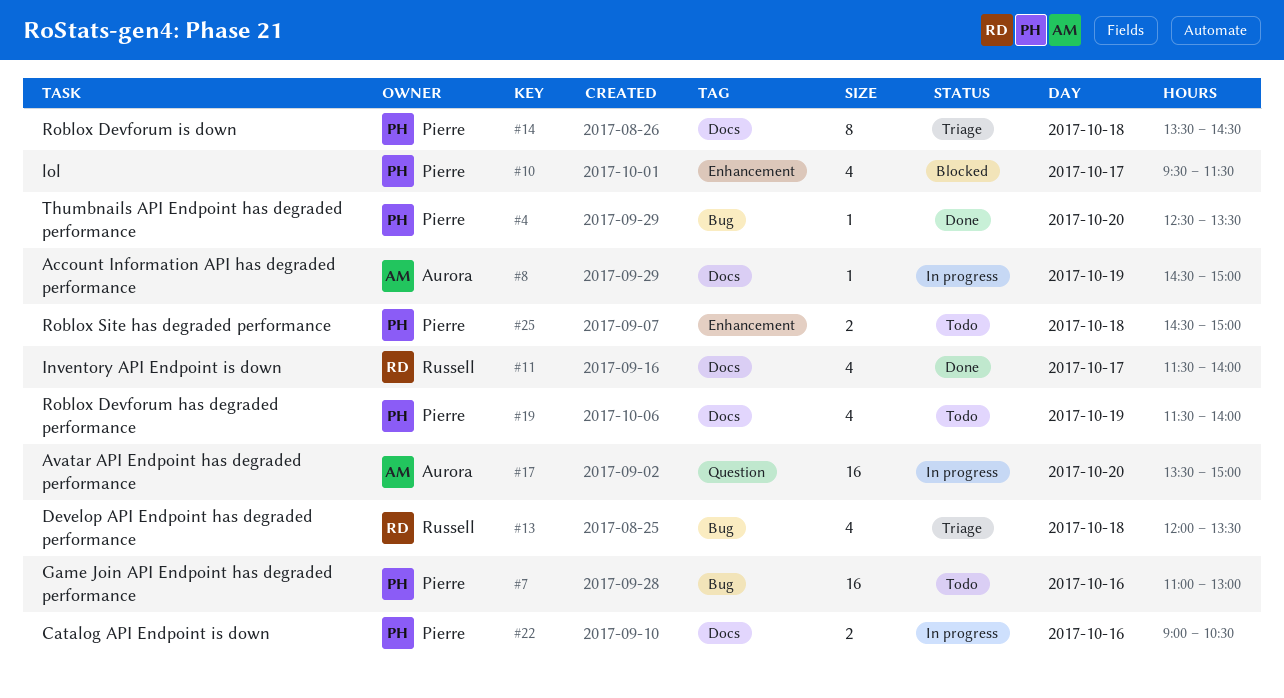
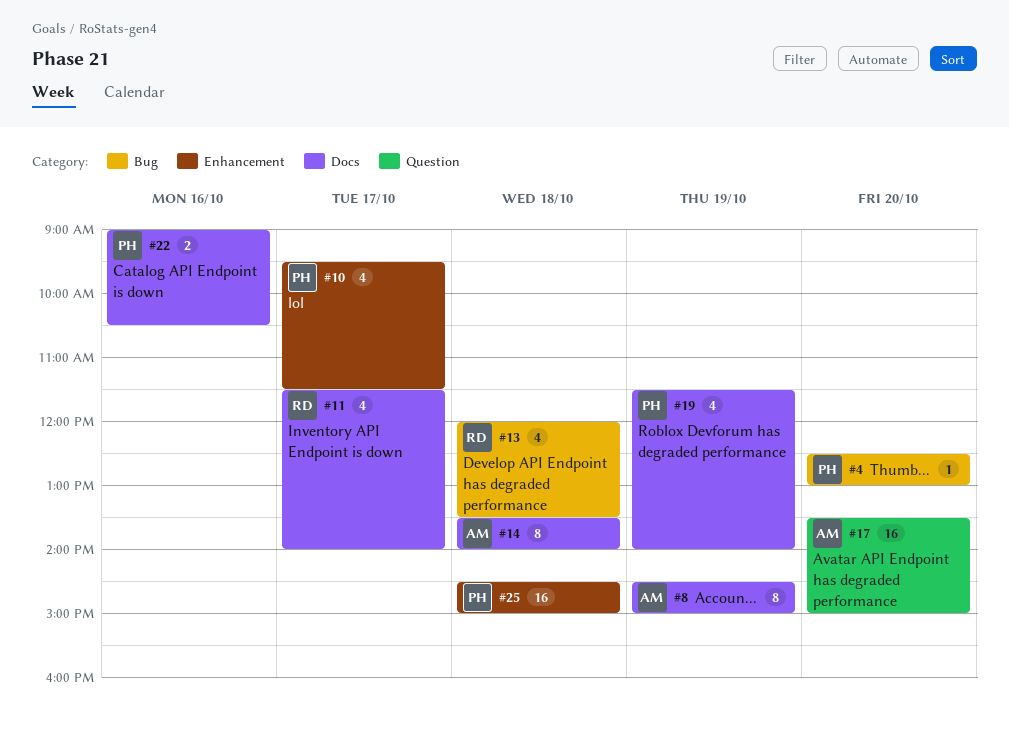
#4, ends: 13:30 -> 13:00
#7: present -> none
#8, estimate: 1 -> 8
#14, owner: Pierre -> Aurora
#14, ends: 14:30 -> 14:00
#25, estimate: 2 -> 16

